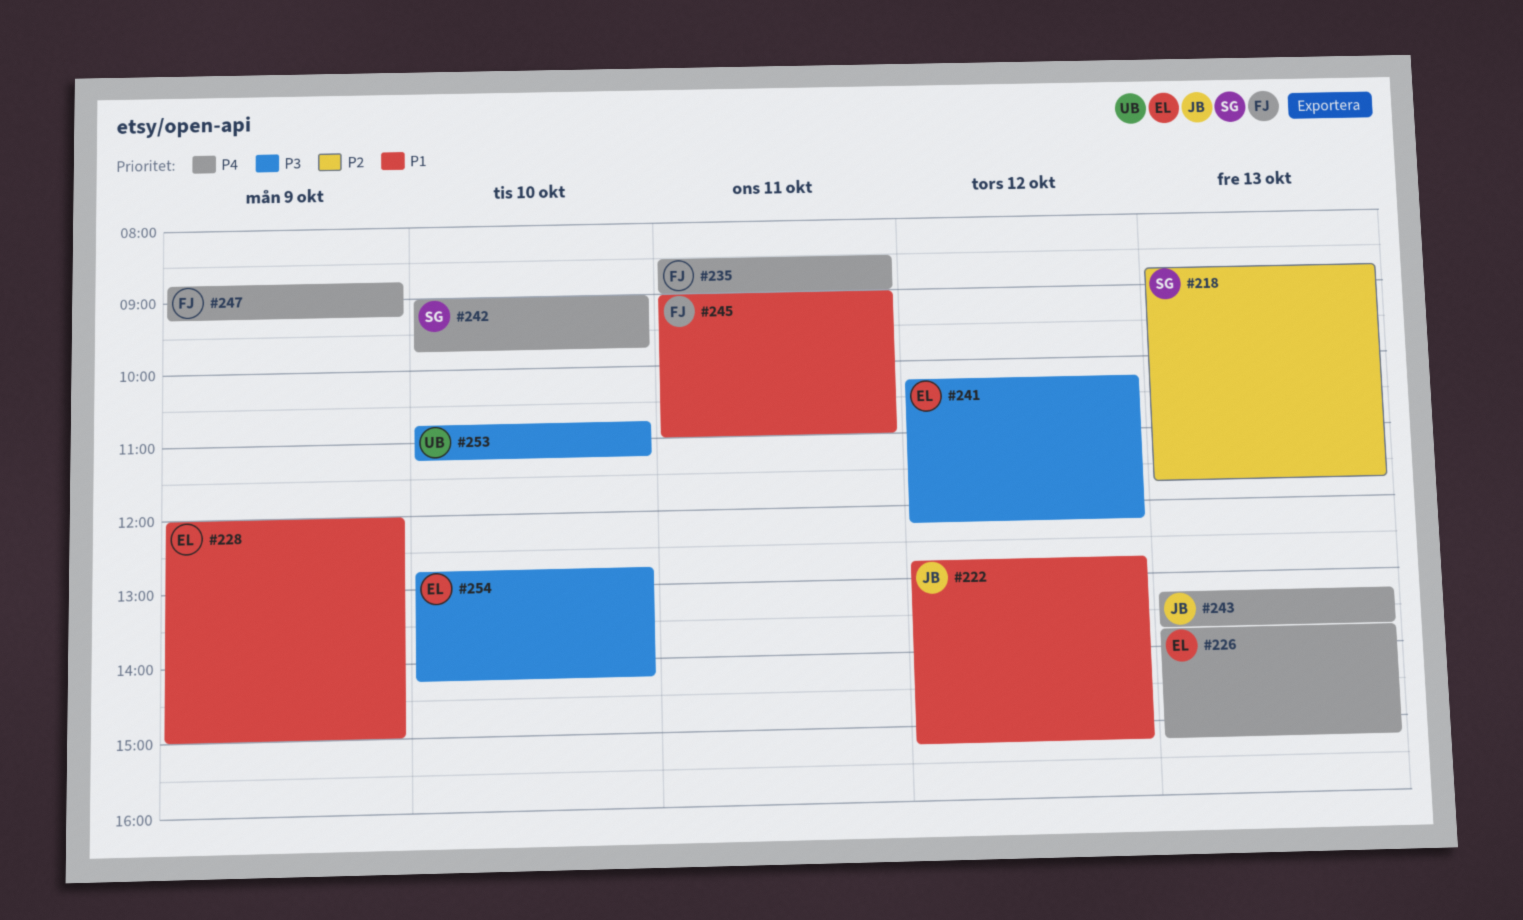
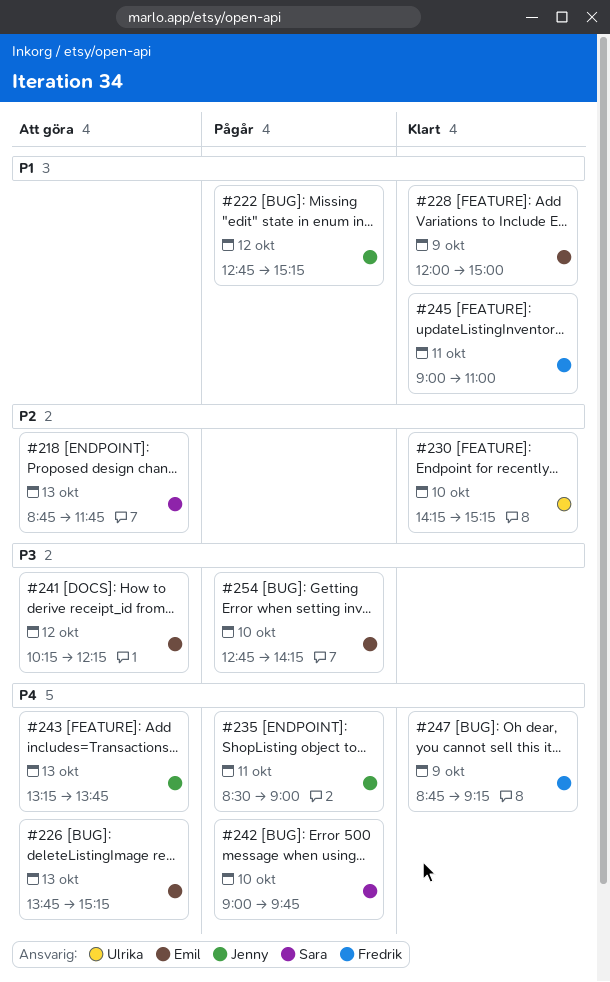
#230: none -> present
#235, owner: Fredrik -> Jenny
#253: present -> none

